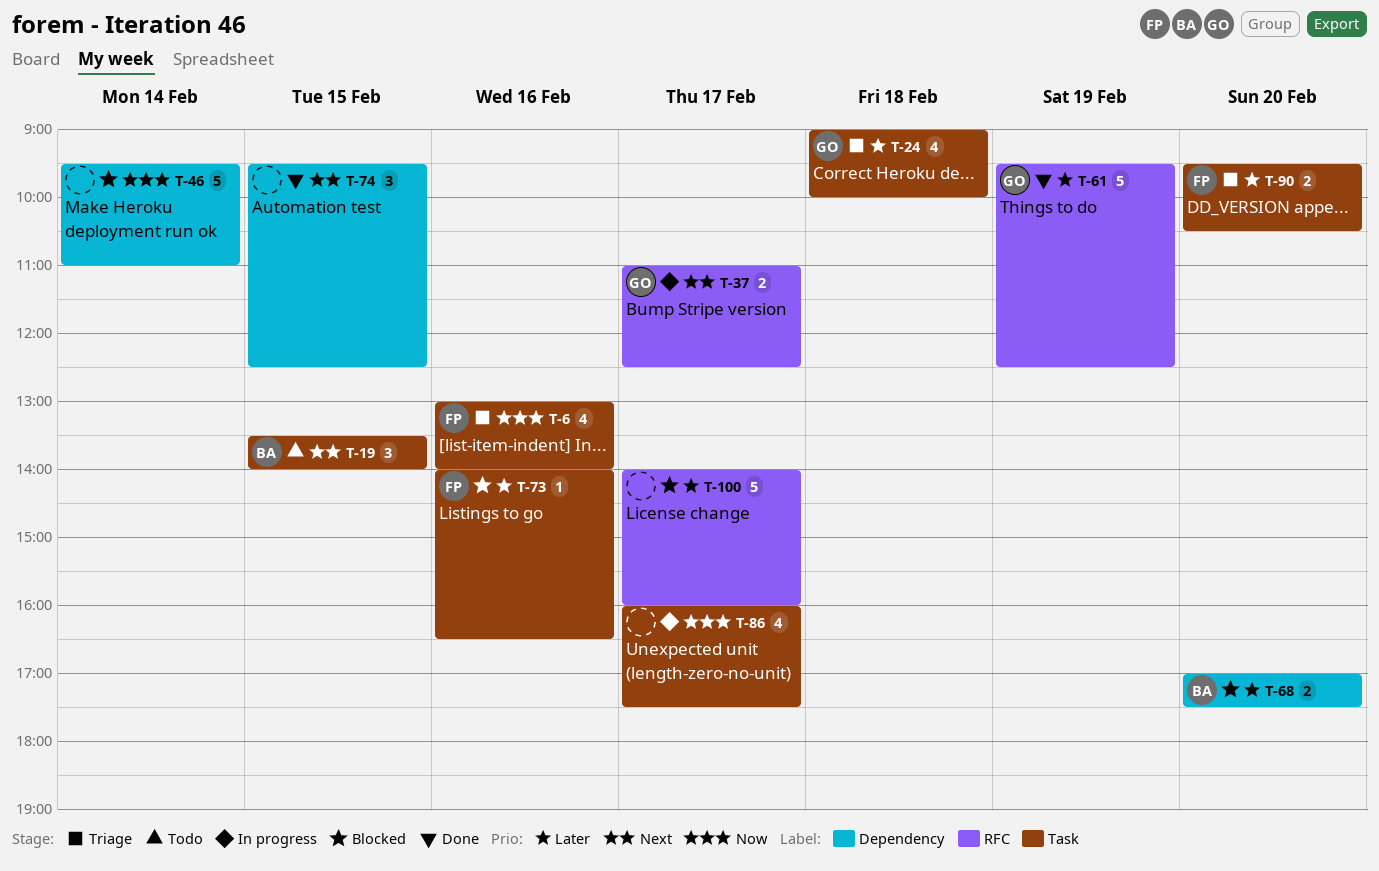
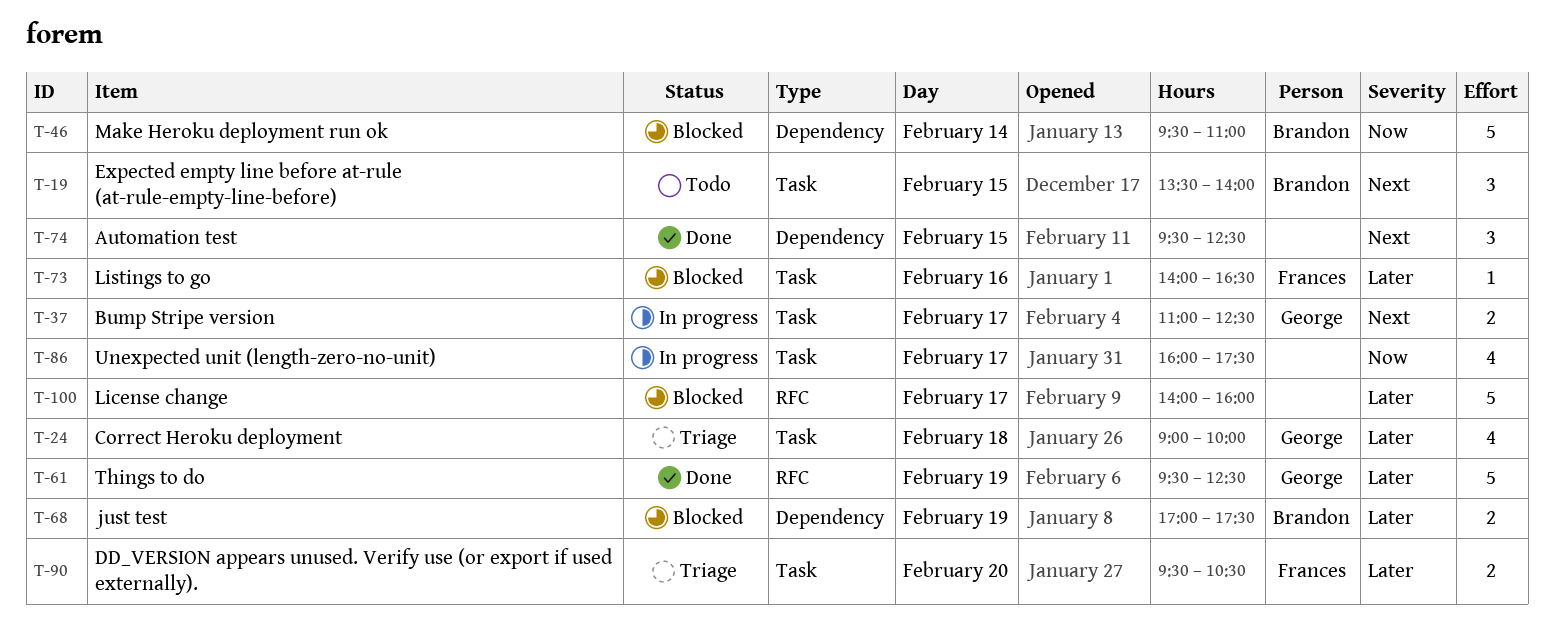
T-6: present -> none
T-37, label: RFC -> Task
T-46, owner: none -> Brandon
T-68, day: Feb 20 -> Feb 19

